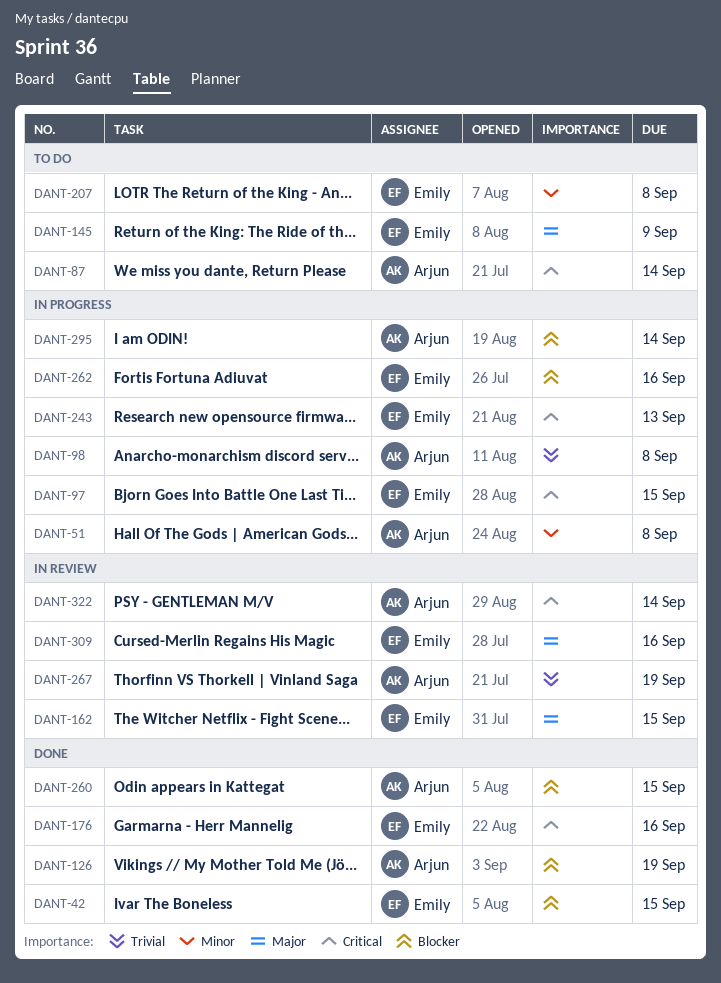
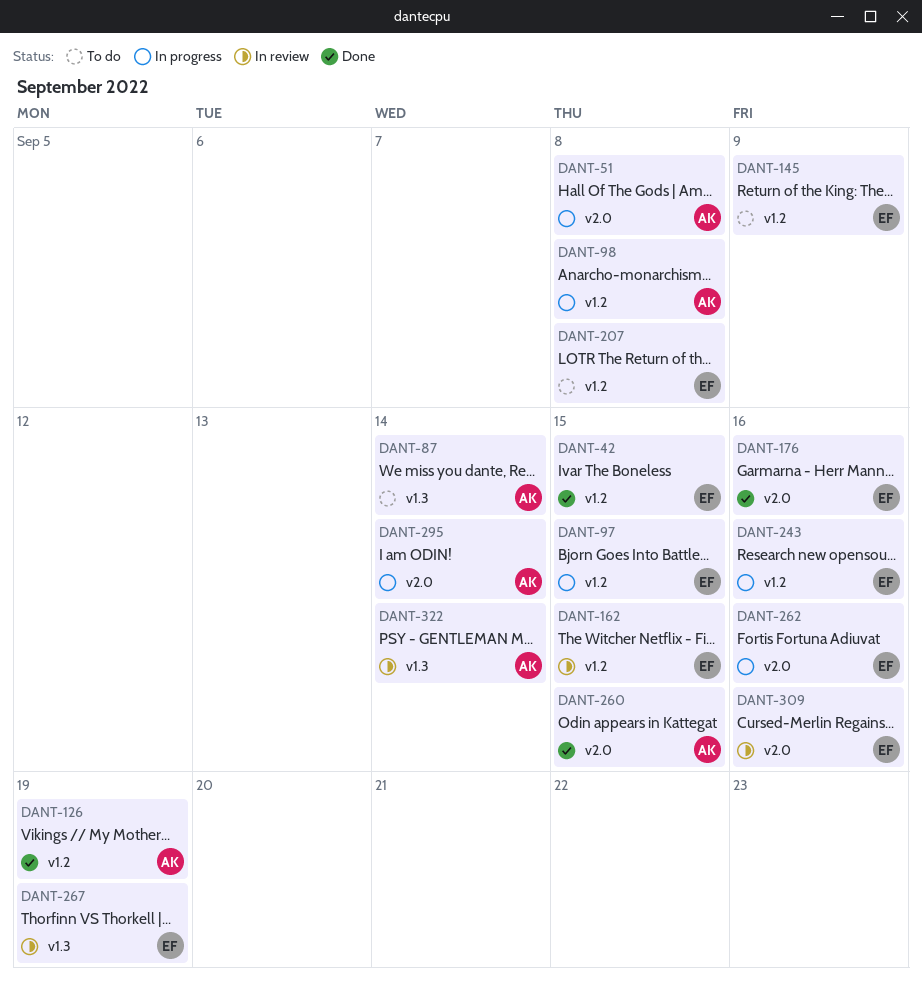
DANT-243, due: Sep 13 -> Sep 16
DANT-267, owner: Arjun -> Emily

